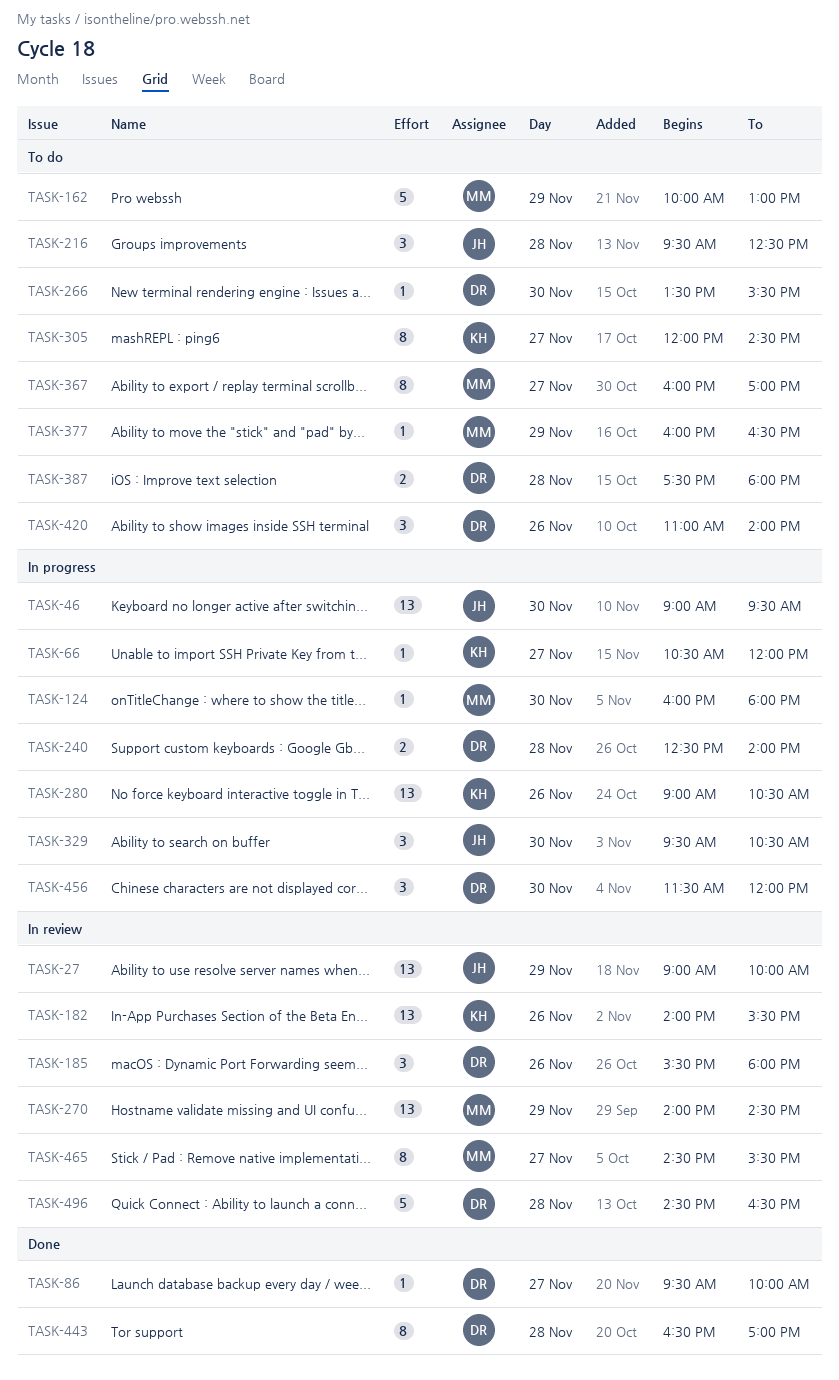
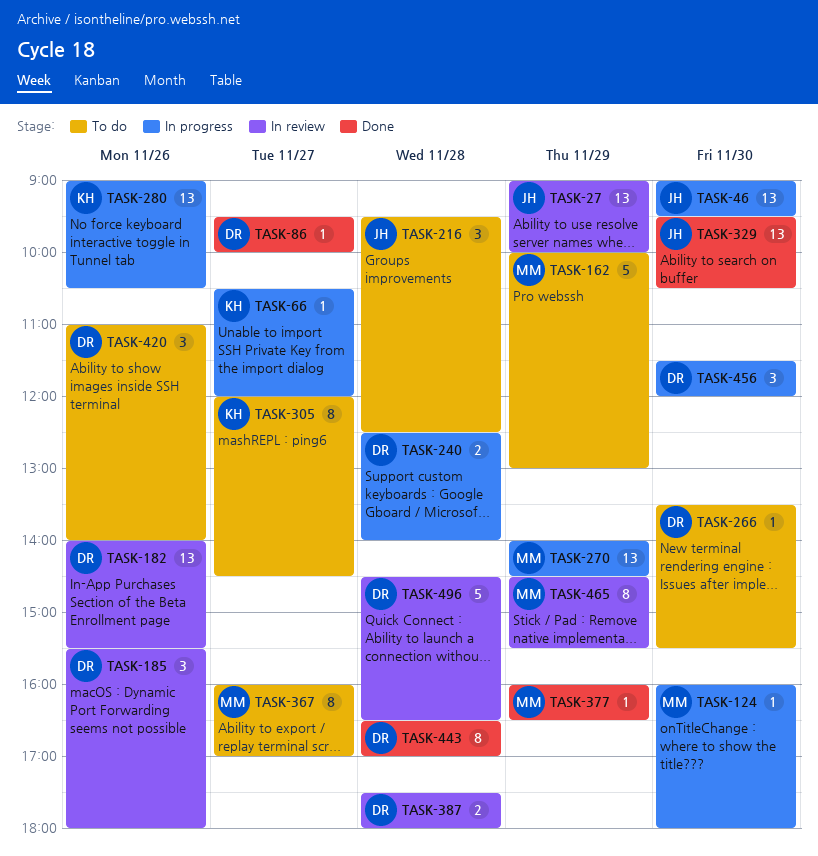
TASK-182, owner: KH -> DR
TASK-270, status: In review -> In progress
TASK-329, status: In progress -> Done
TASK-329, estimate: 3 -> 13
TASK-377, status: To do -> Done
TASK-387, status: To do -> In review
TASK-465, day: Nov 27 -> Nov 29

